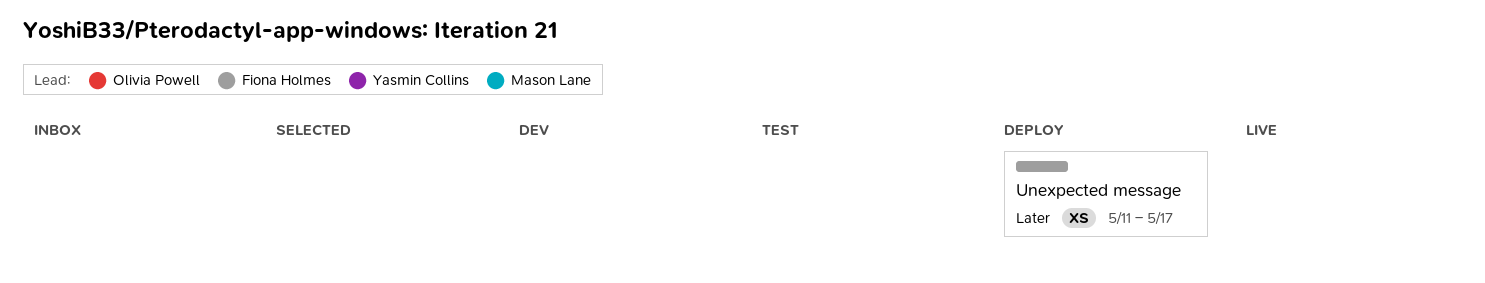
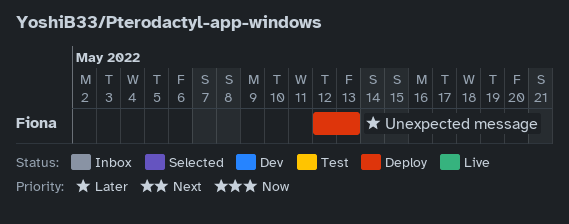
Unexpected message, start: May 11 -> May 12
Unexpected message, due: May 17 -> May 13

